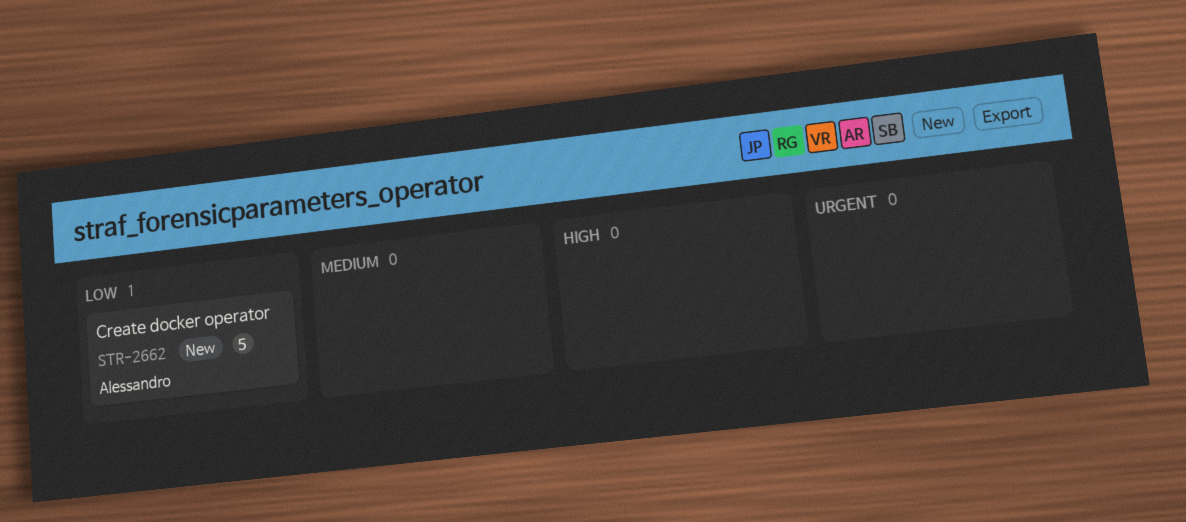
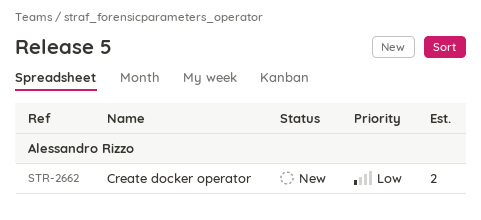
STR-2662, estimate: 5 -> 2

